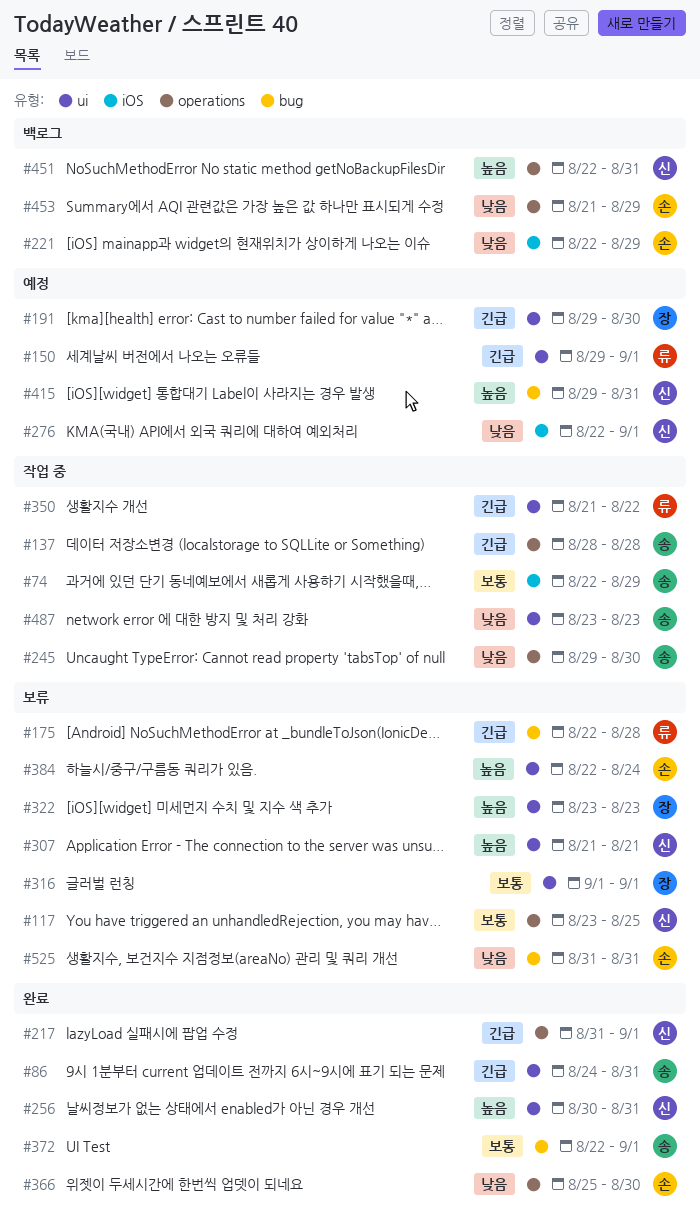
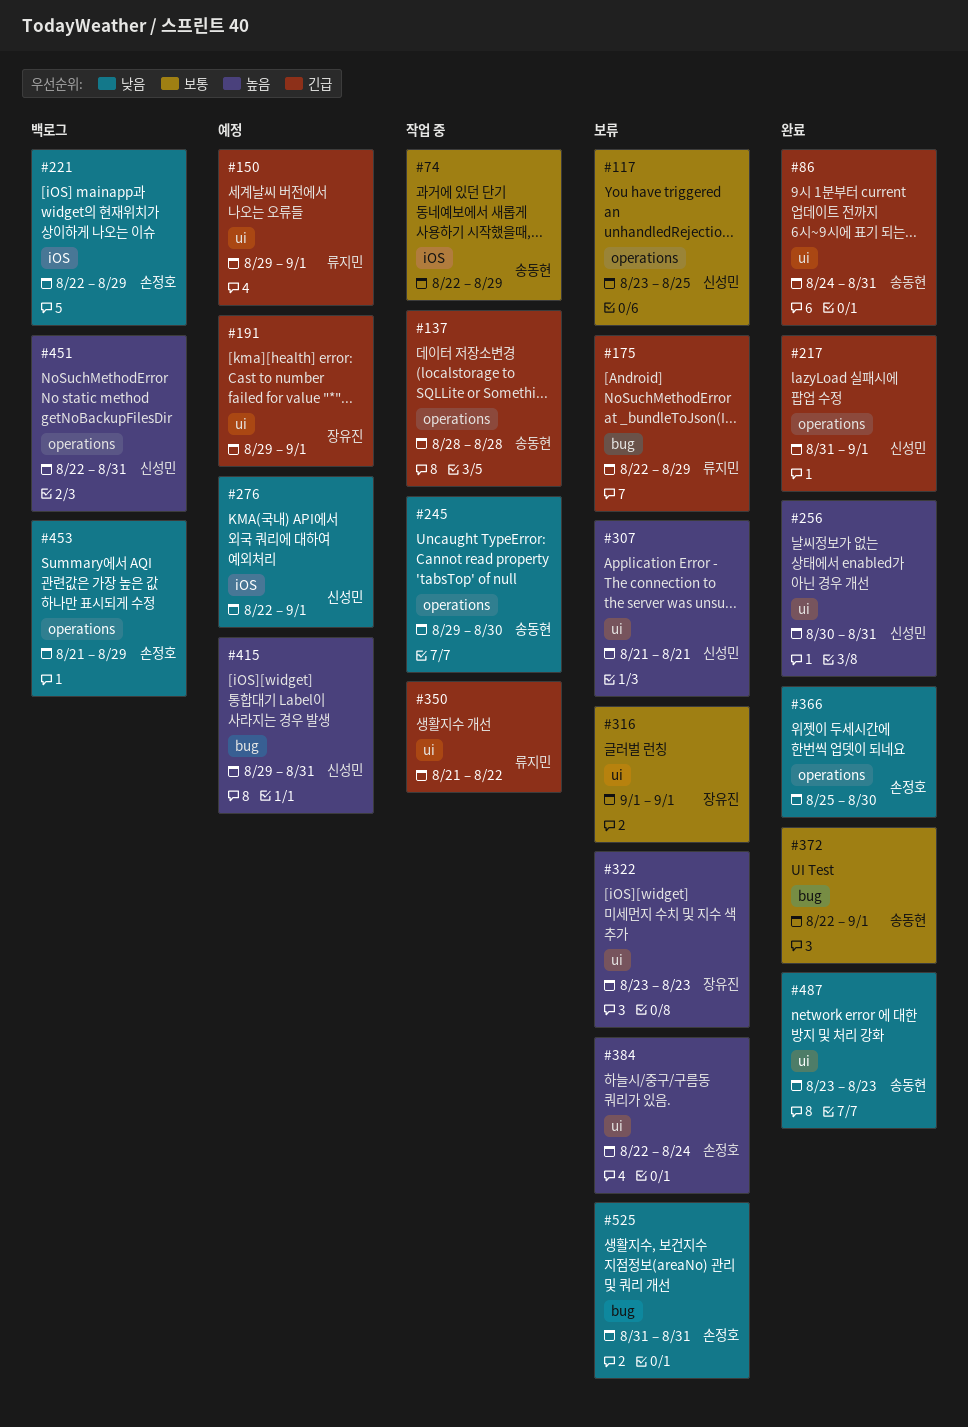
#175, due: Aug 28 -> Aug 29
#191, due: Aug 30 -> Sep 1
#487, status: 작업 중 -> 완료

